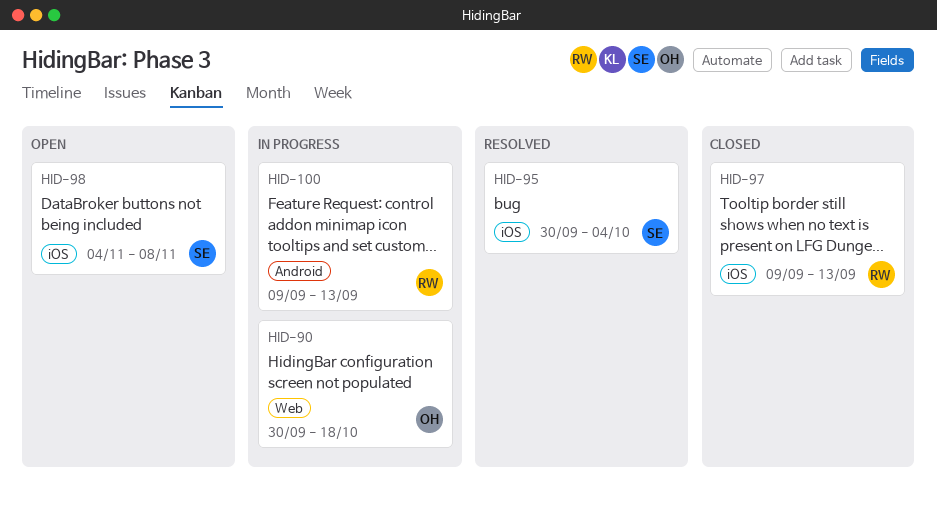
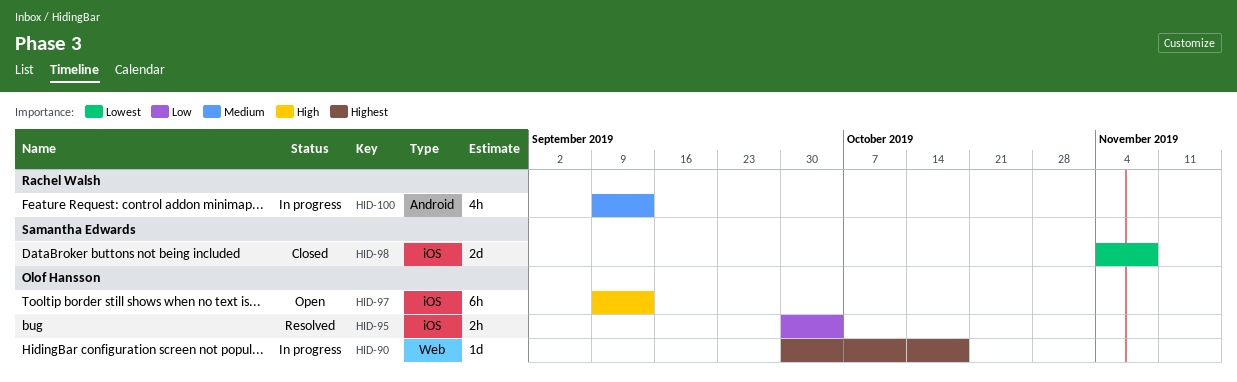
HID-95, owner: Samantha Edwards -> Olof Hansson
HID-97, status: Closed -> Open
HID-97, owner: Rachel Walsh -> Olof Hansson
HID-98, status: Open -> Closed

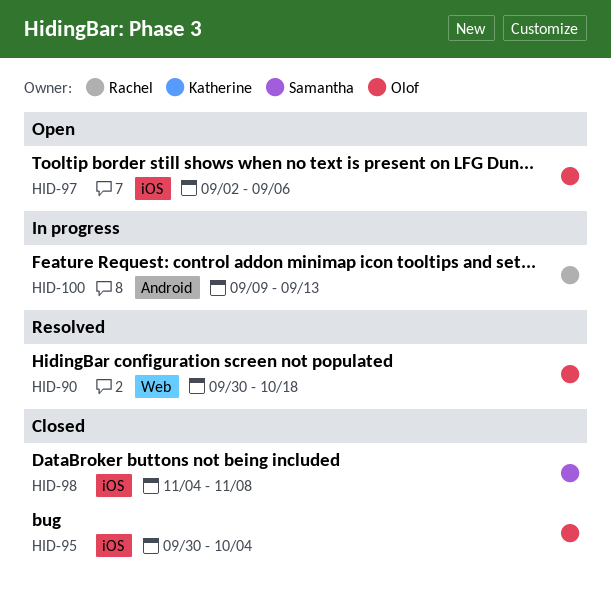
HID-90, status: In progress -> Resolved
HID-95, status: Resolved -> Closed
HID-97, start: Sep 9 -> Sep 2
HID-97, due: Sep 13 -> Sep 6

